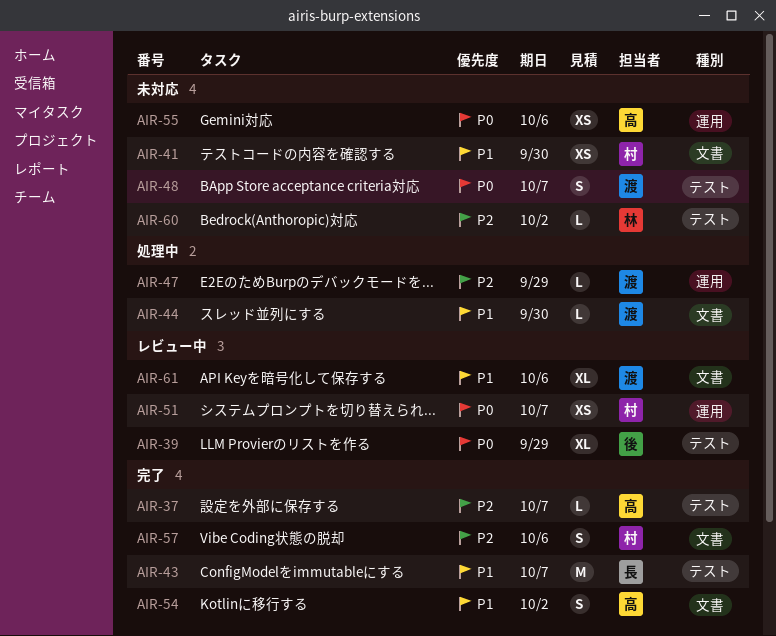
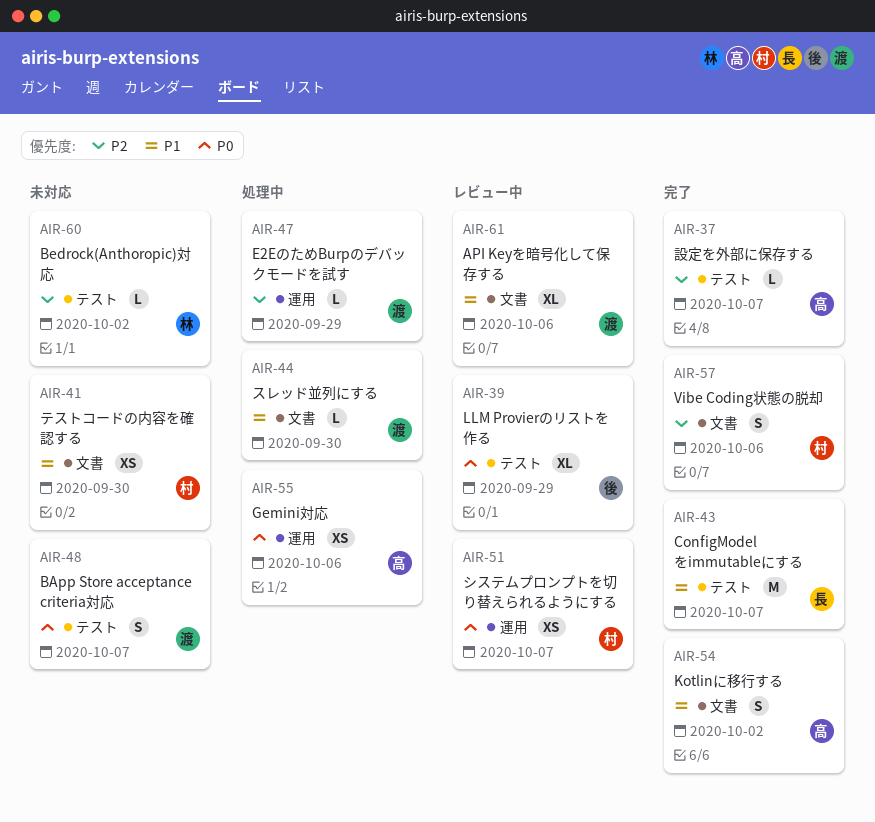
AIR-55, status: 未対応 -> 処理中

